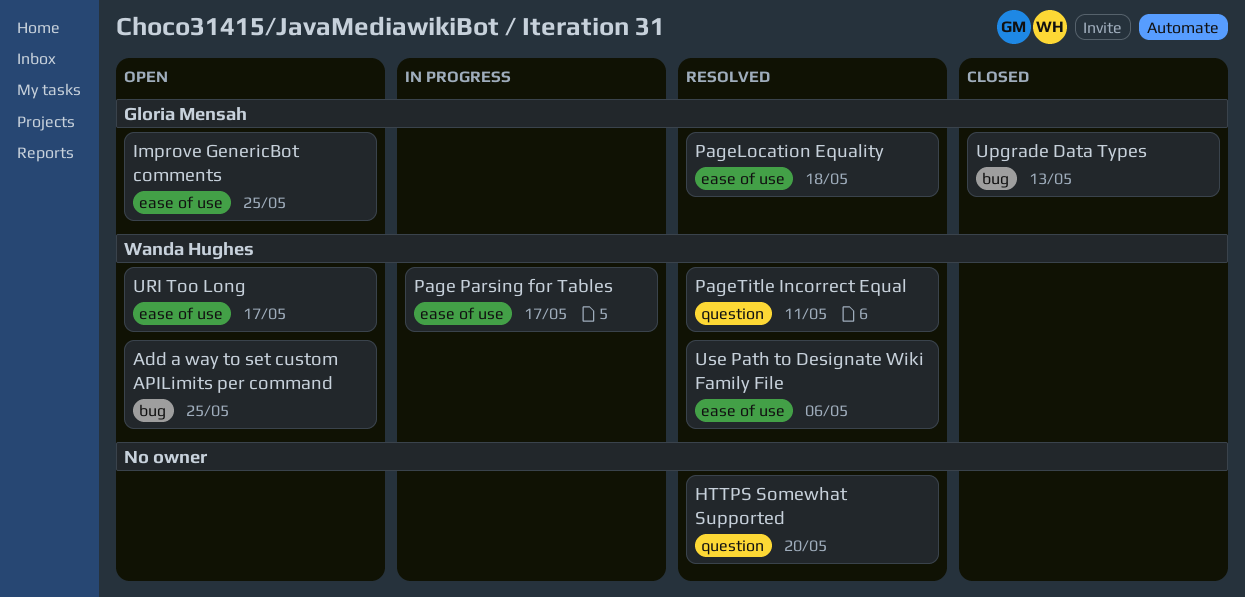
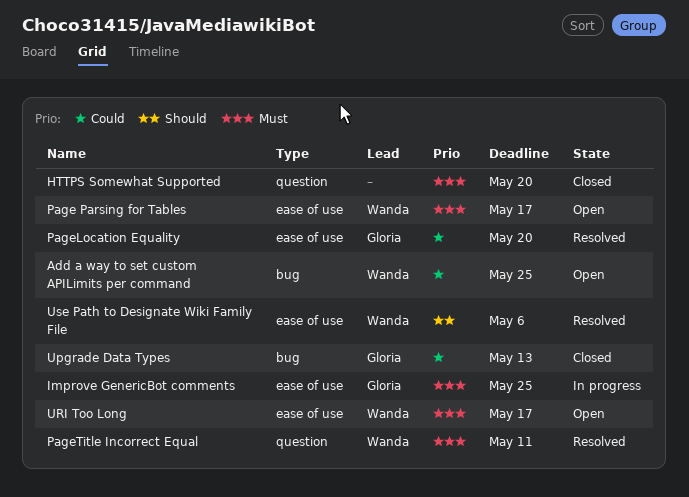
HTTPS Somewhat Supported, status: Resolved -> Closed
Improve GenericBot comments, status: Open -> In progress
Page Parsing for Tables, status: In progress -> Open
PageLocation Equality, due: May 18 -> May 20

